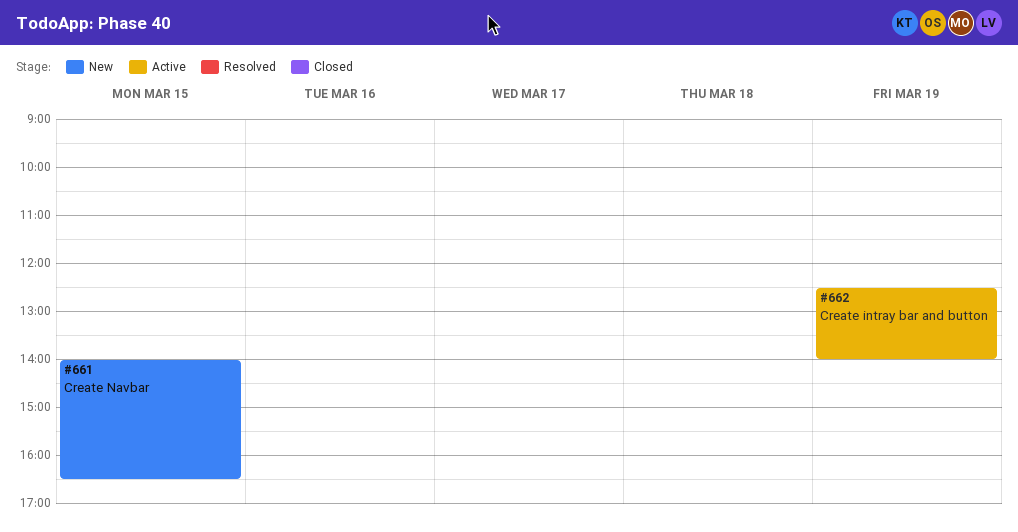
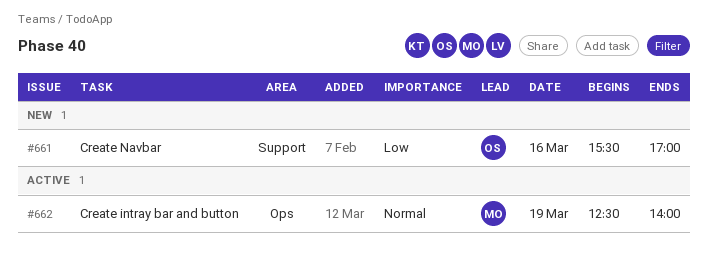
#661, day: Mar 15 -> Mar 16
#661, begins: 14:00 -> 15:30
#661, ends: 16:30 -> 17:00

